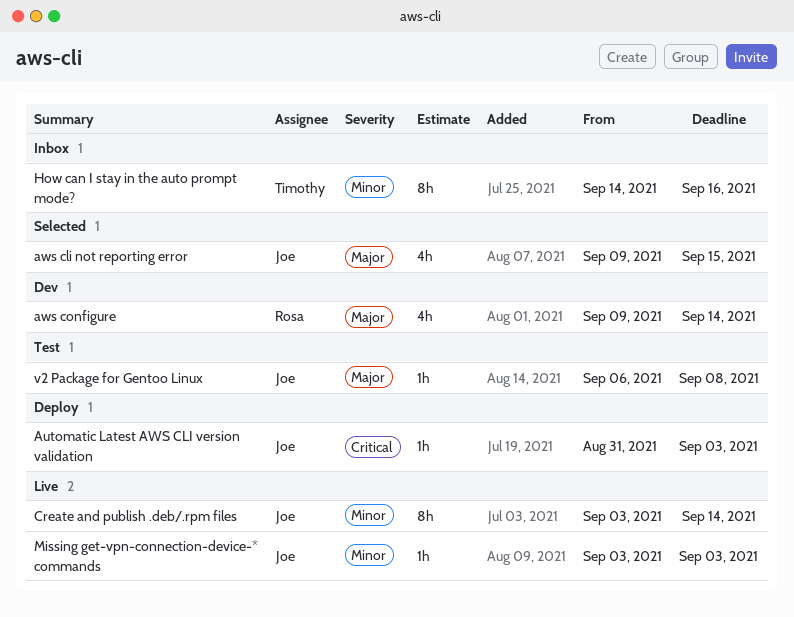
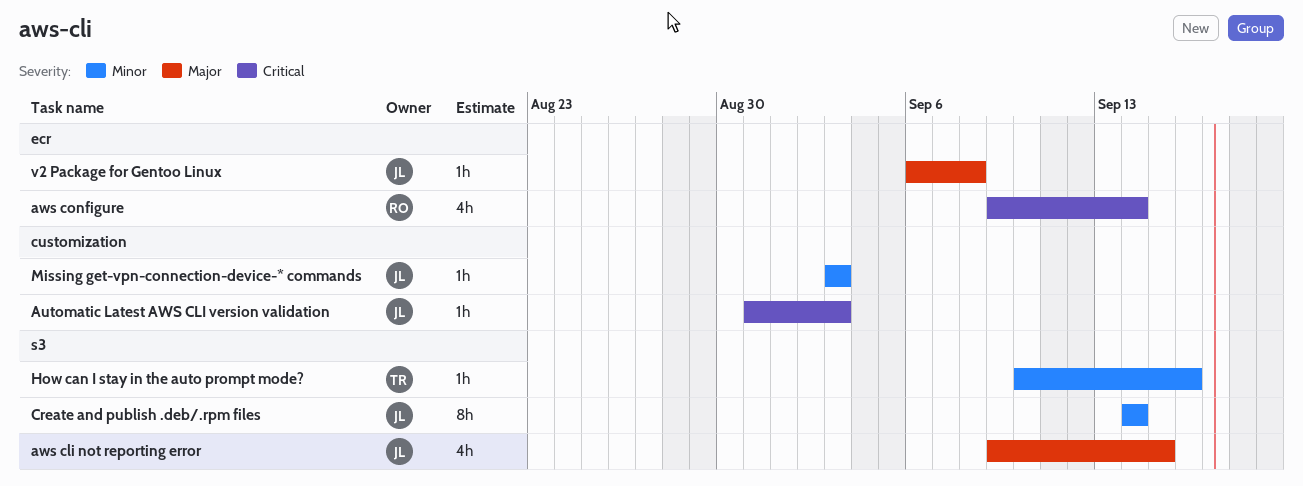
aws configure, priority: Major -> Critical
Create and publish .deb/.rpm files, start: Sep 3 -> Sep 14
How can I stay in the auto prompt mode?, estimate: 8h -> 1h
How can I stay in the auto prompt mode?, start: Sep 14 -> Sep 10

